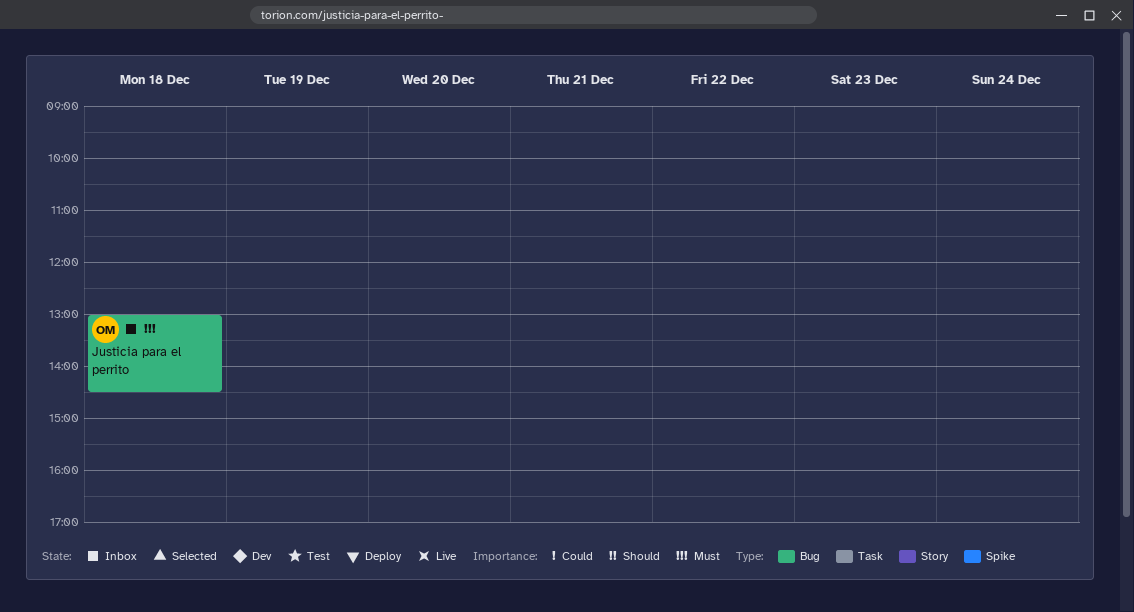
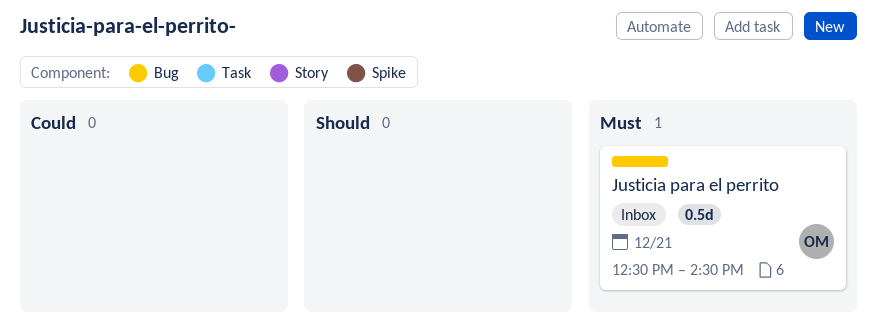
Justicia para el perrito, day: Dec 18 -> Dec 21
Justicia para el perrito, begins: 13:00 -> 12:30

